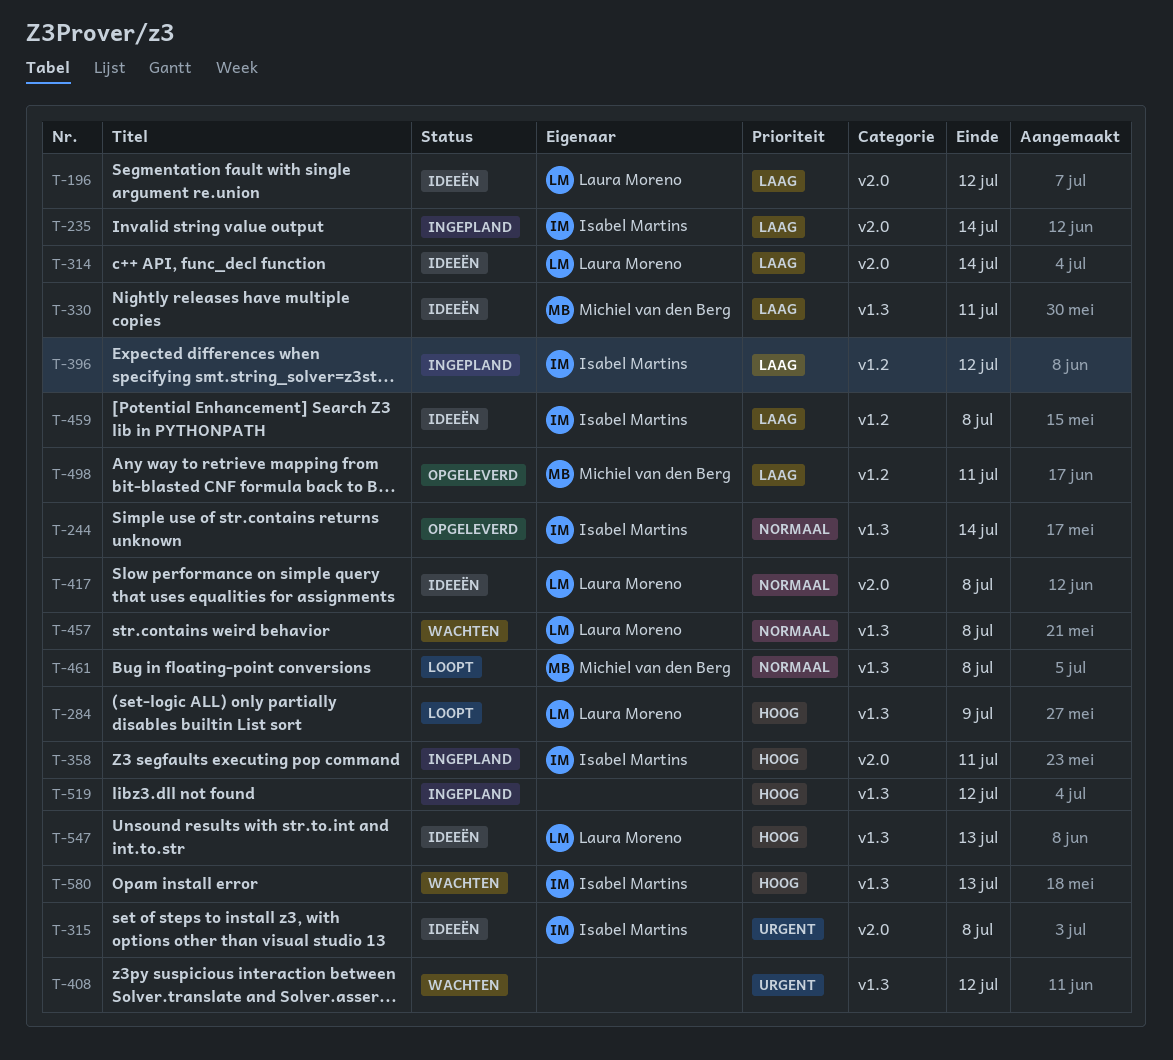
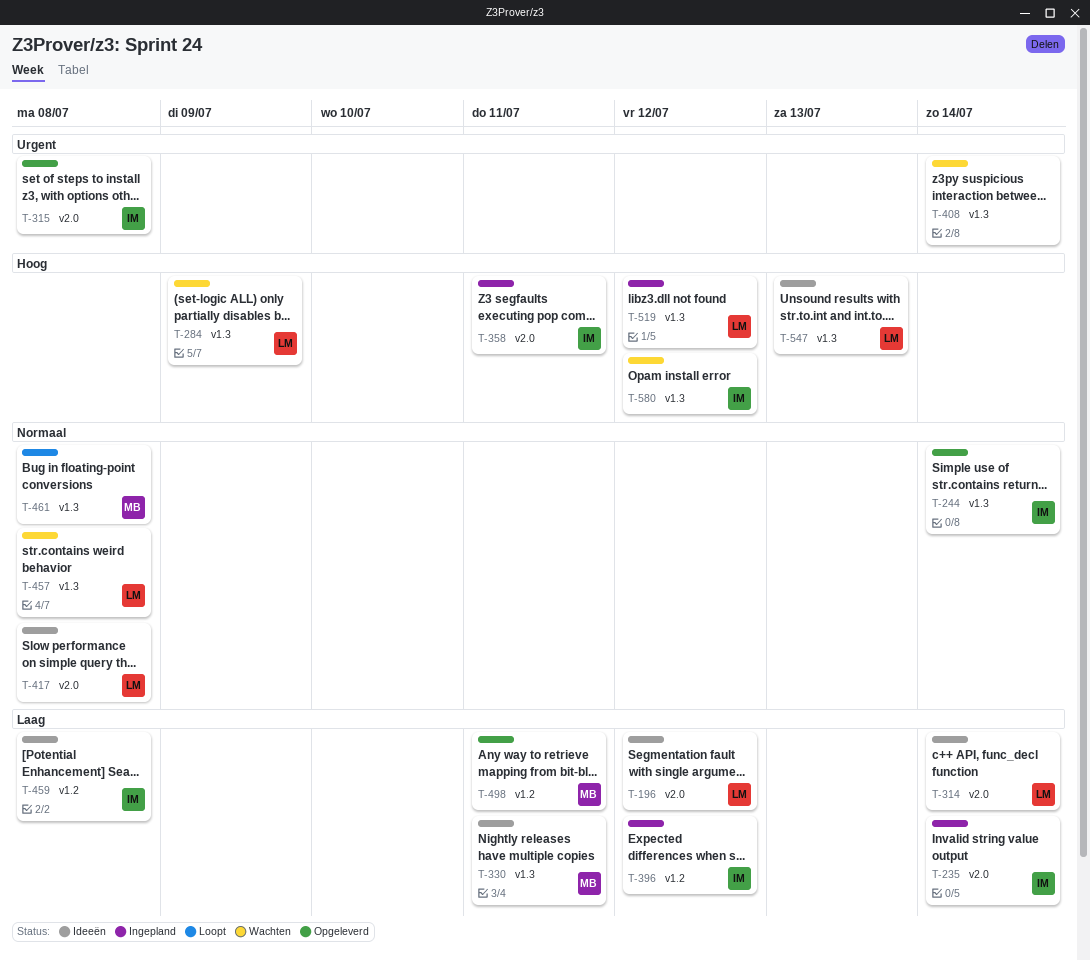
T-284, status: Loopt -> Wachten
T-315, status: Ideeën -> Opgeleverd
T-408, due: Jul 12 -> Jul 14
T-519, owner: none -> Laura Moreno
T-580, due: Jul 13 -> Jul 12

